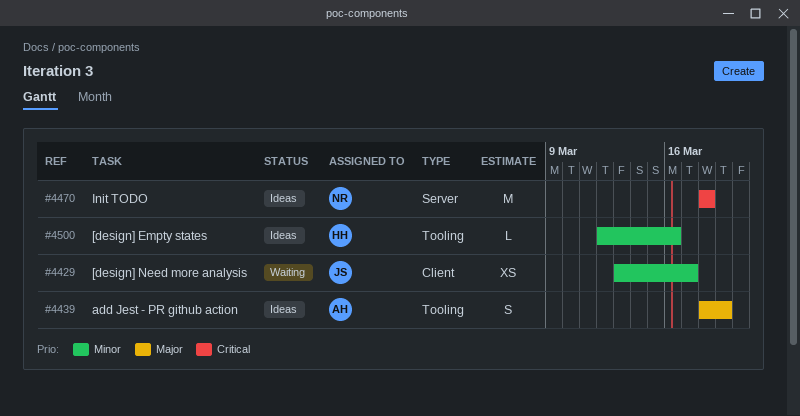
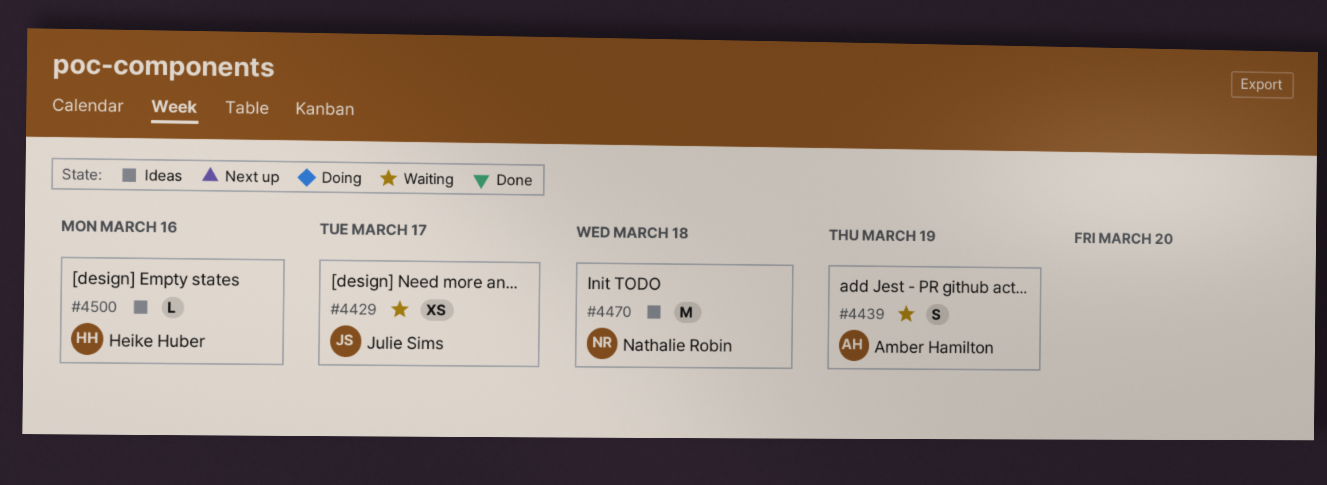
#4439, status: Ideas -> Waiting

